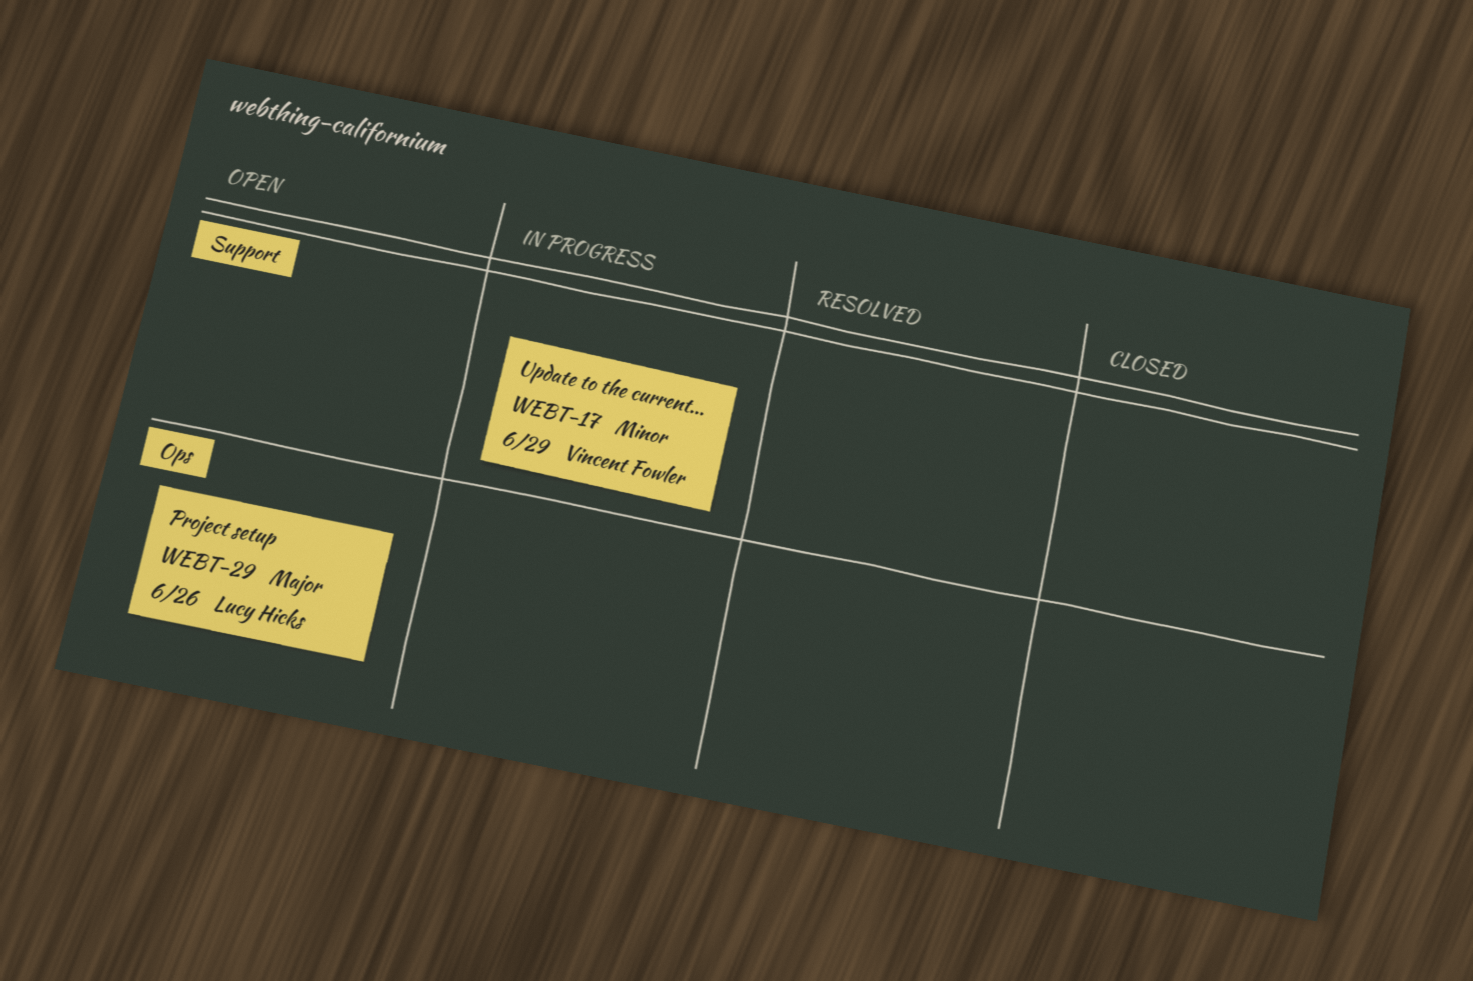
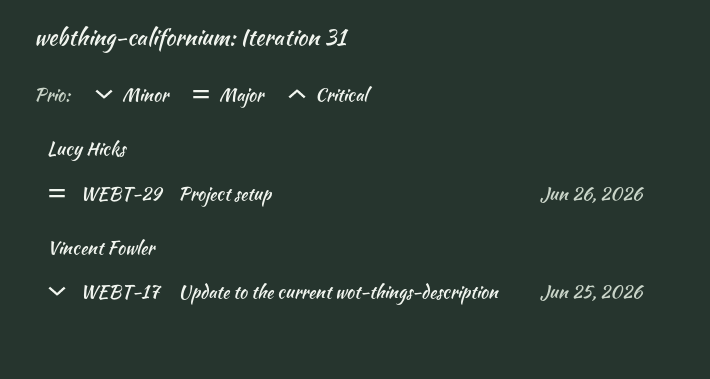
WEBT-17, due: Jun 29 -> Jun 25

